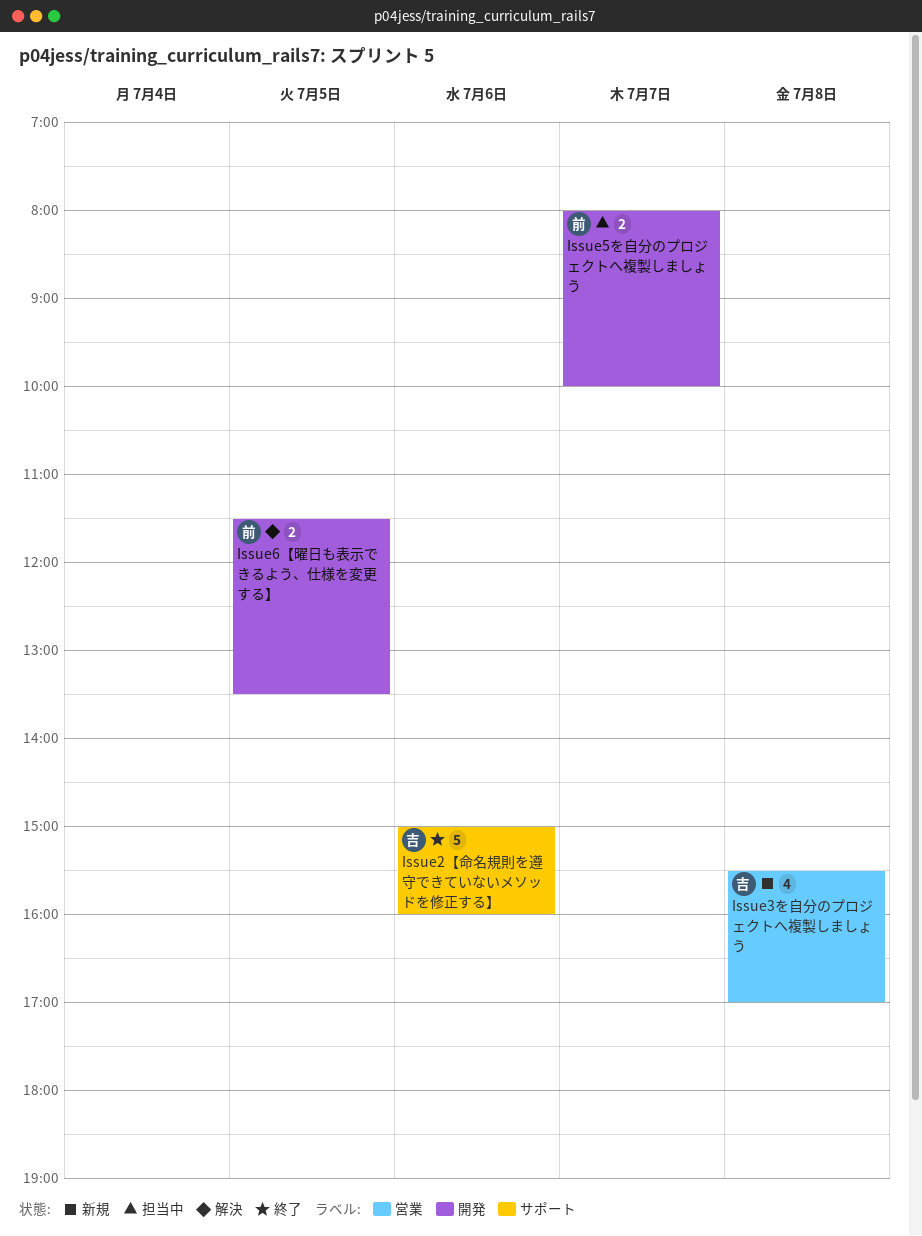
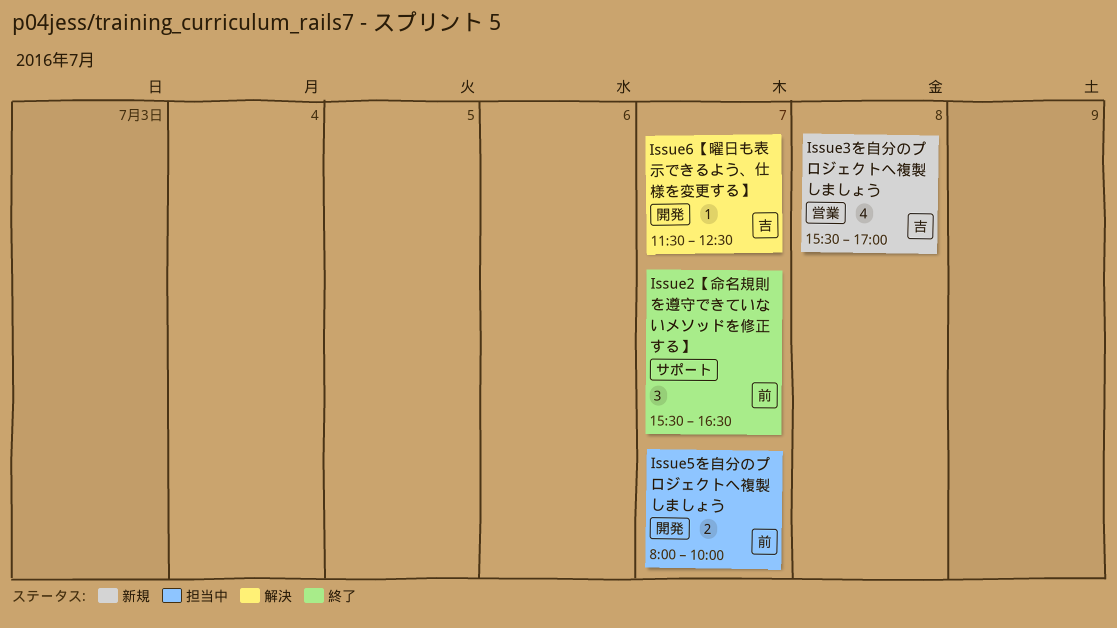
Issue2【命名規則を遵守できていないメソッドを修正する】, owner: 吉 -> 前
Issue2【命名規則を遵守できていないメソッドを修正する】, estimate: 5 -> 3
Issue2【命名規則を遵守できていないメソッドを修正する】, day: Jul 6 -> Jul 7
Issue2【命名規則を遵守できていないメソッドを修正する】, begins: 15:00 -> 15:30
Issue2【命名規則を遵守できていないメソッドを修正する】, ends: 16:00 -> 16:30
Issue6【曜日も表示できるよう、仕様を変更する】, owner: 前 -> 吉
Issue6【曜日も表示できるよう、仕様を変更する】, estimate: 2 -> 1
Issue6【曜日も表示できるよう、仕様を変更する】, day: Jul 5 -> Jul 7
Issue6【曜日も表示できるよう、仕様を変更する】, ends: 13:30 -> 12:30

